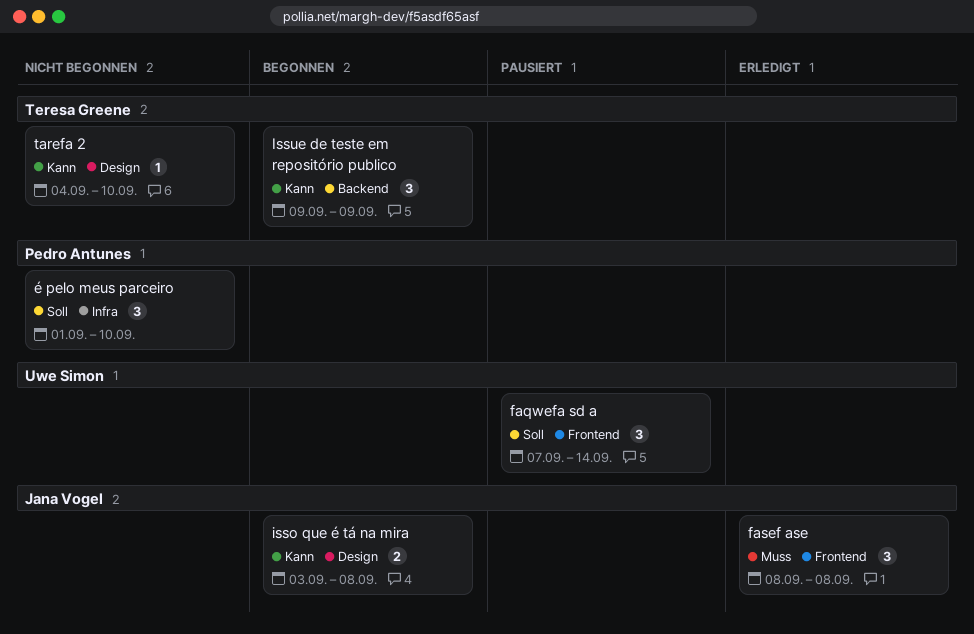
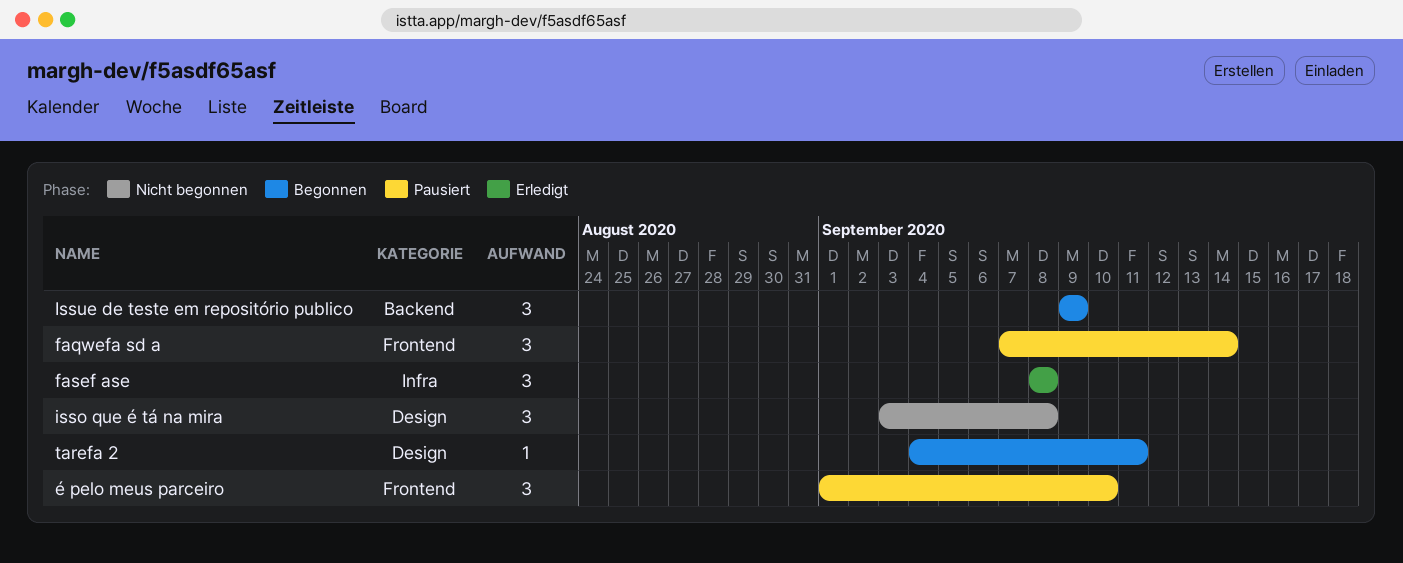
fasef ase, label: Frontend -> Infra
isso que é tá na mira, status: Begonnen -> Nicht begonnen
isso que é tá na mira, estimate: 2 -> 3
tarefa 2, status: Nicht begonnen -> Begonnen
tarefa 2, due: Sep 10 -> Sep 11
é pelo meus parceiro, status: Nicht begonnen -> Pausiert
é pelo meus parceiro, label: Infra -> Frontend

